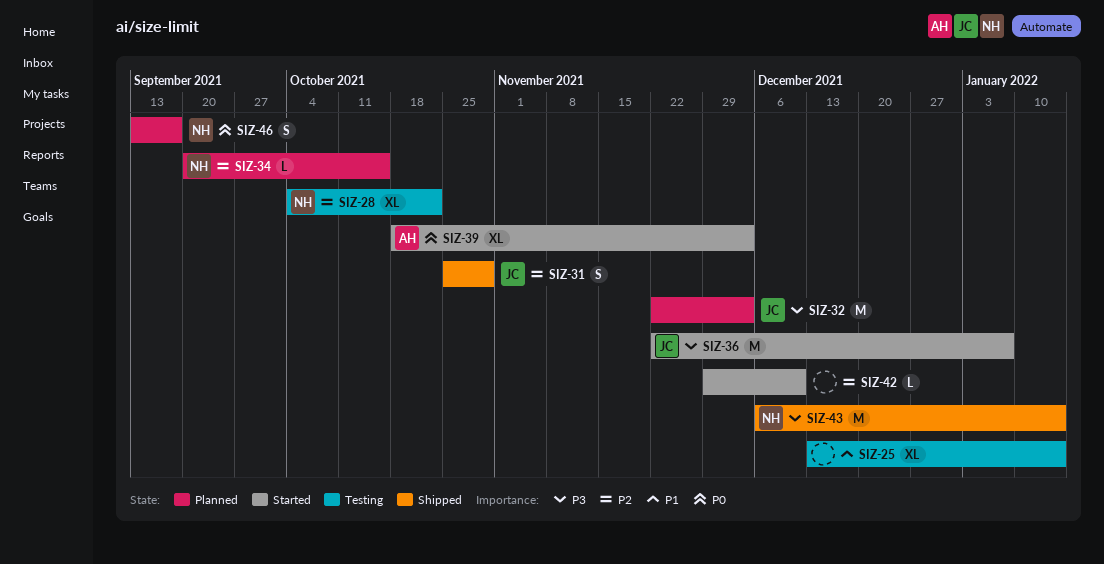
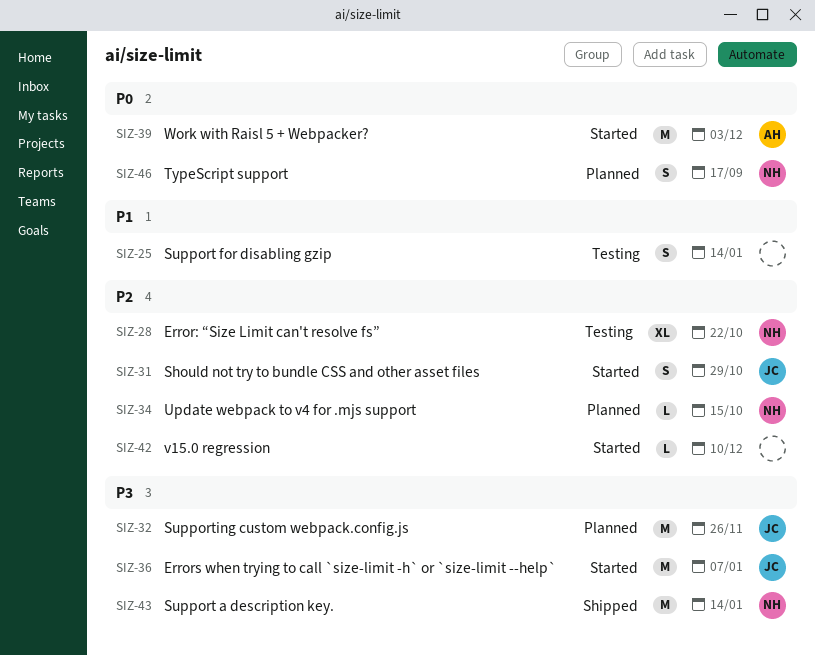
SIZ-25, estimate: XL -> S
SIZ-31, status: Shipped -> Started
SIZ-32, due: Dec 3 -> Nov 26
SIZ-39, estimate: XL -> M

